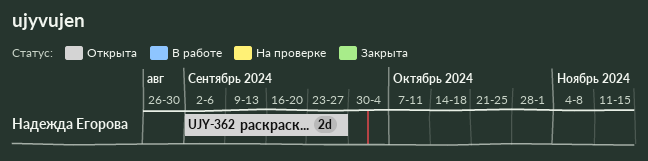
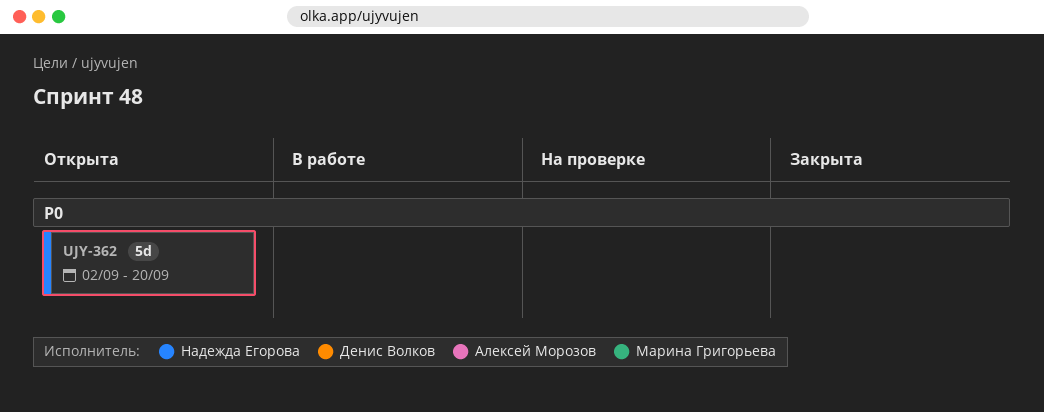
UJY-362, estimate: 2d -> 5d
UJY-362, due: Sep 27 -> Sep 20

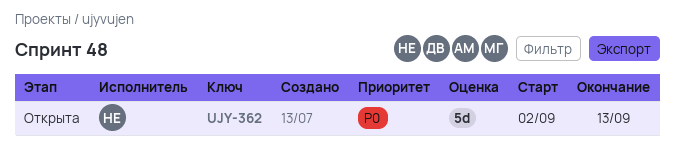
UJY-362, due: Sep 20 -> Sep 13

